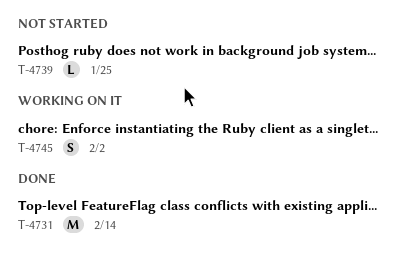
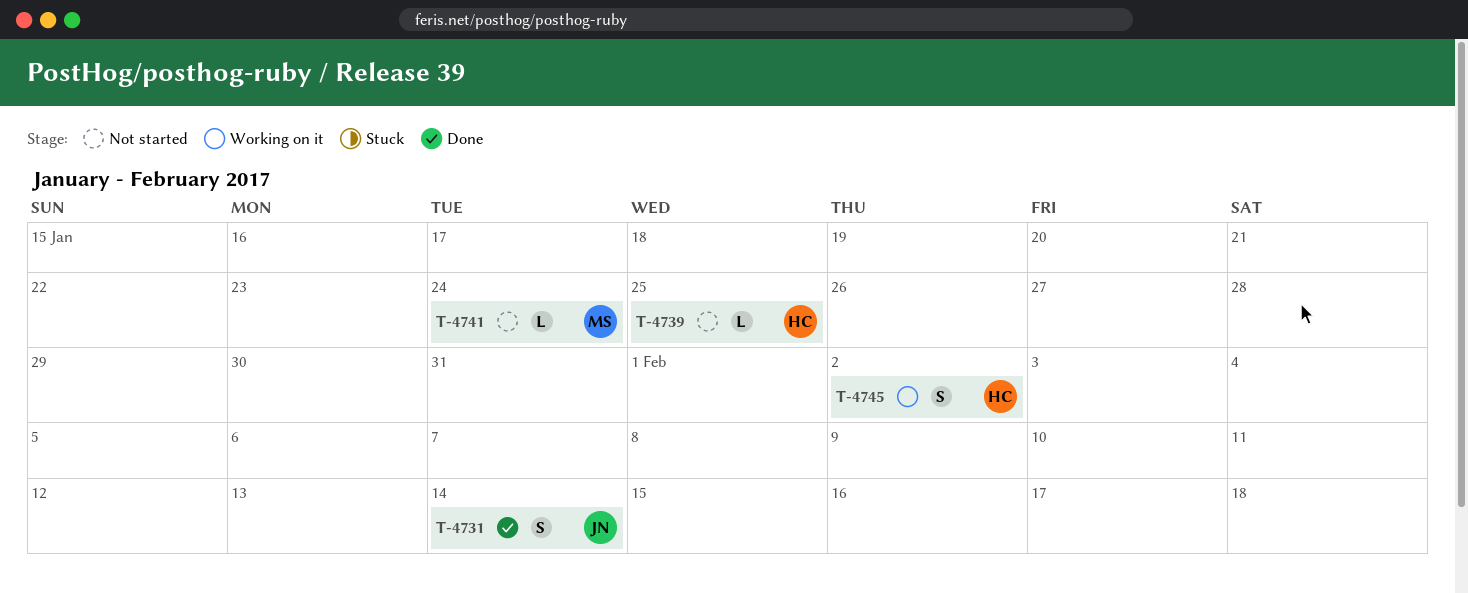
T-4731, estimate: M -> S
T-4741: none -> present

